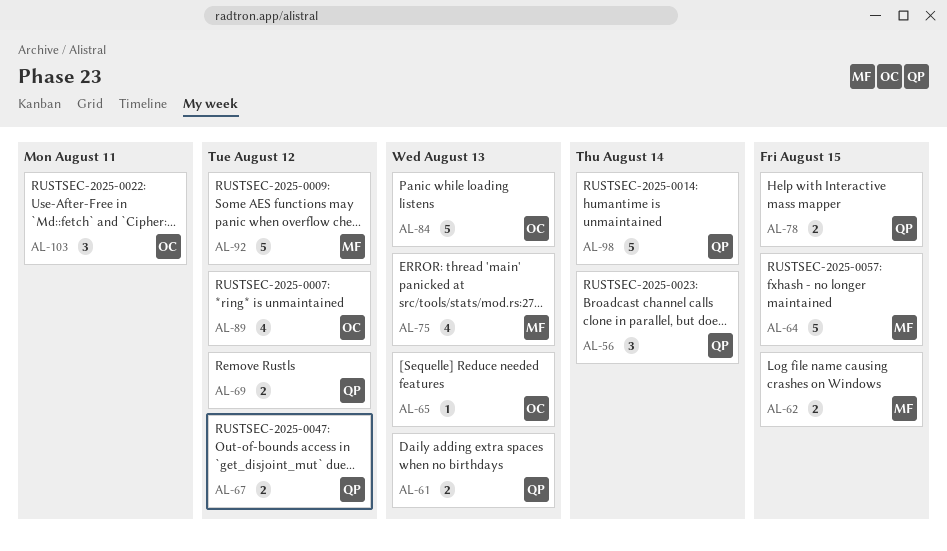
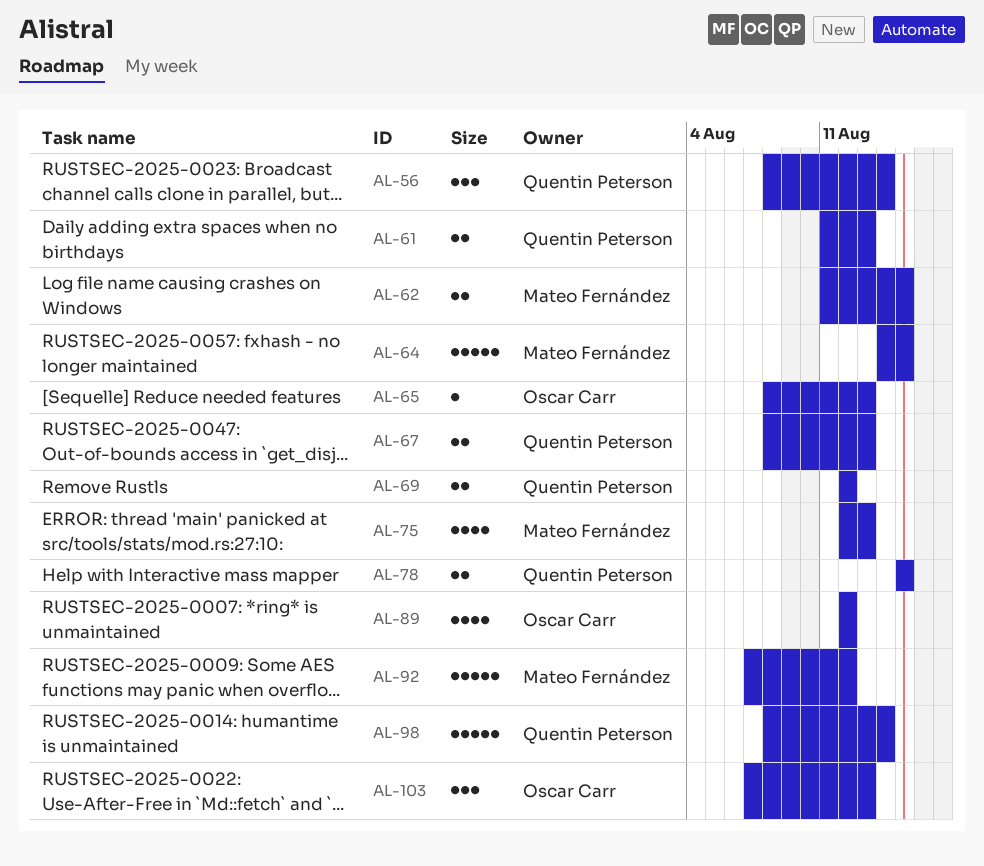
AL-67, due: Aug 12 -> Aug 13
AL-84: present -> none
AL-103, due: Aug 11 -> Aug 13

